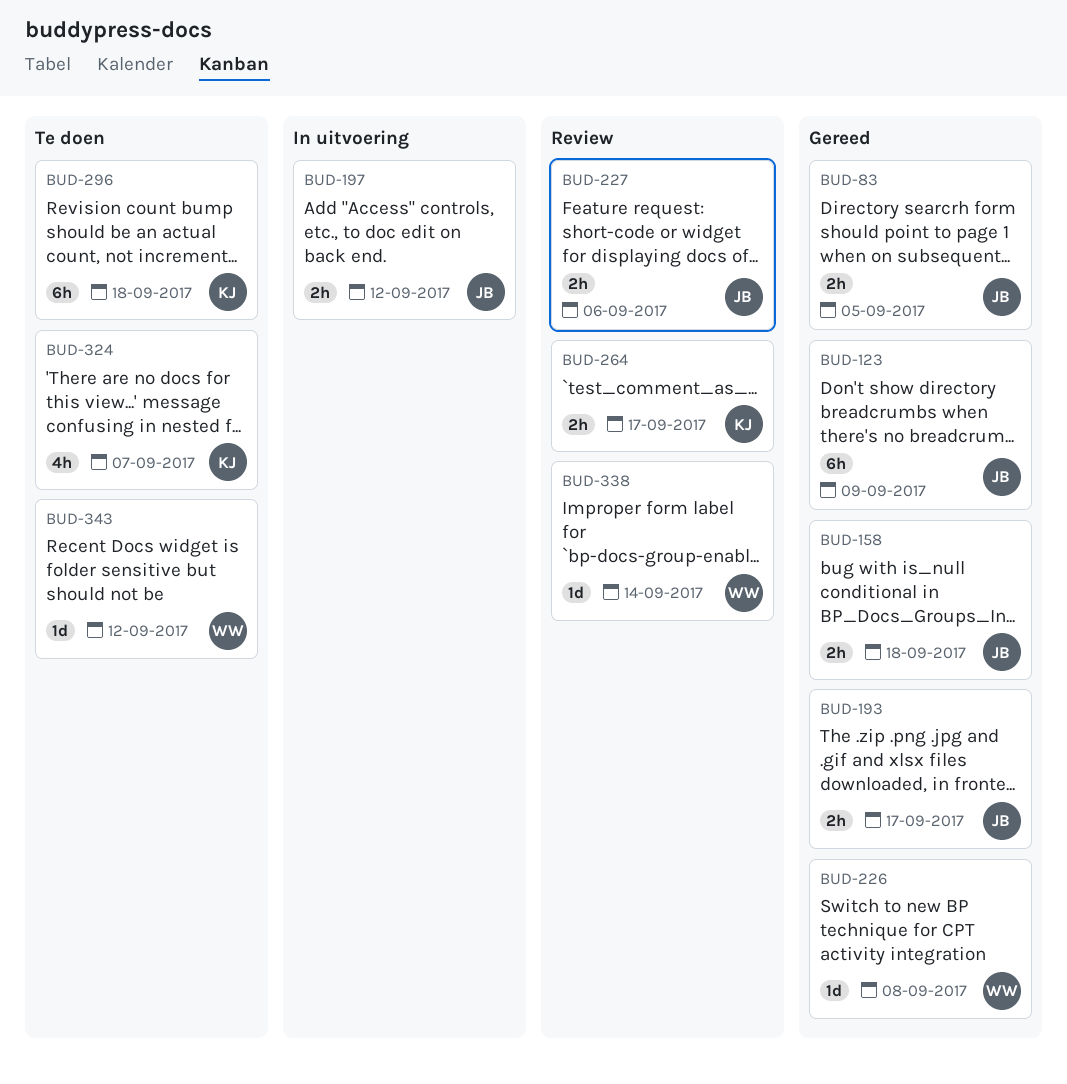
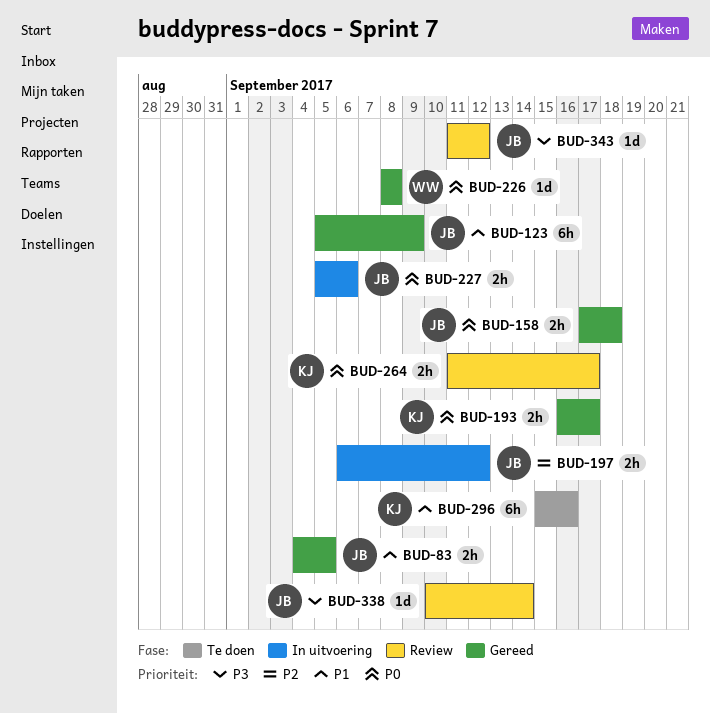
BUD-193, owner: JB -> KJ
BUD-227, status: Review -> In uitvoering
BUD-296, due: Sep 18 -> Sep 16
BUD-324: present -> none
BUD-338, owner: WW -> JB
BUD-343, status: Te doen -> Review
BUD-343, owner: WW -> JB

